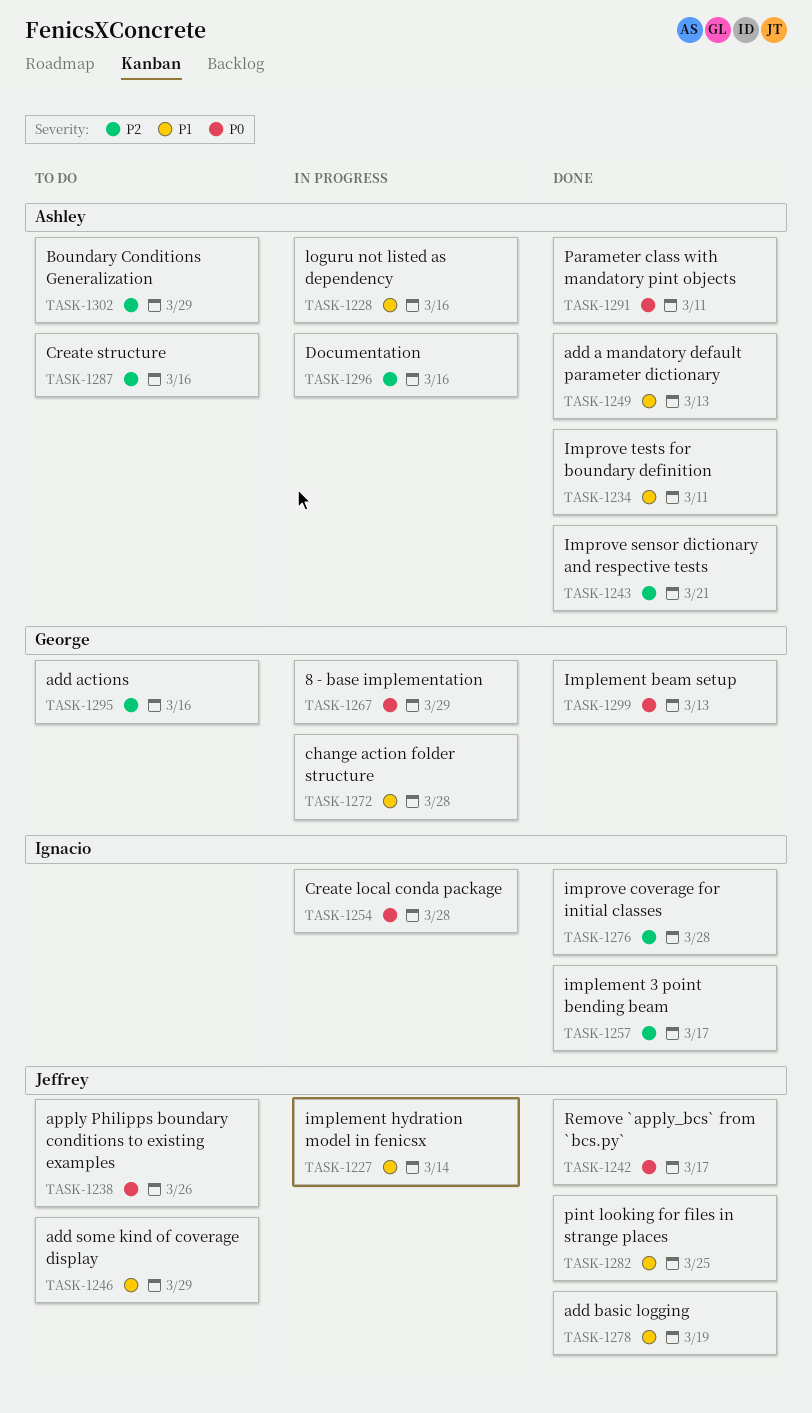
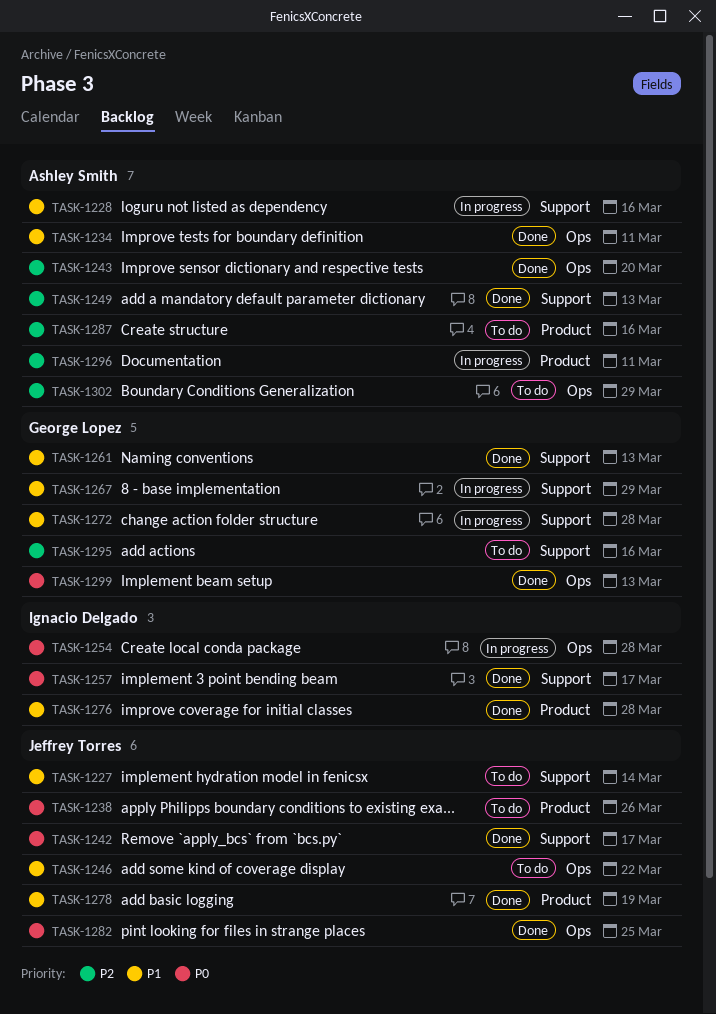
TASK-1227, status: In progress -> To do
TASK-1243, due: Mar 21 -> Mar 20
TASK-1246, due: Mar 29 -> Mar 22
TASK-1249, priority: P1 -> P2
TASK-1257, priority: P2 -> P0
TASK-1261: none -> present
TASK-1267, priority: P0 -> P1
TASK-1276, priority: P2 -> P1
TASK-1282, priority: P1 -> P0
TASK-1291: present -> none
TASK-1296, due: Mar 16 -> Mar 11

